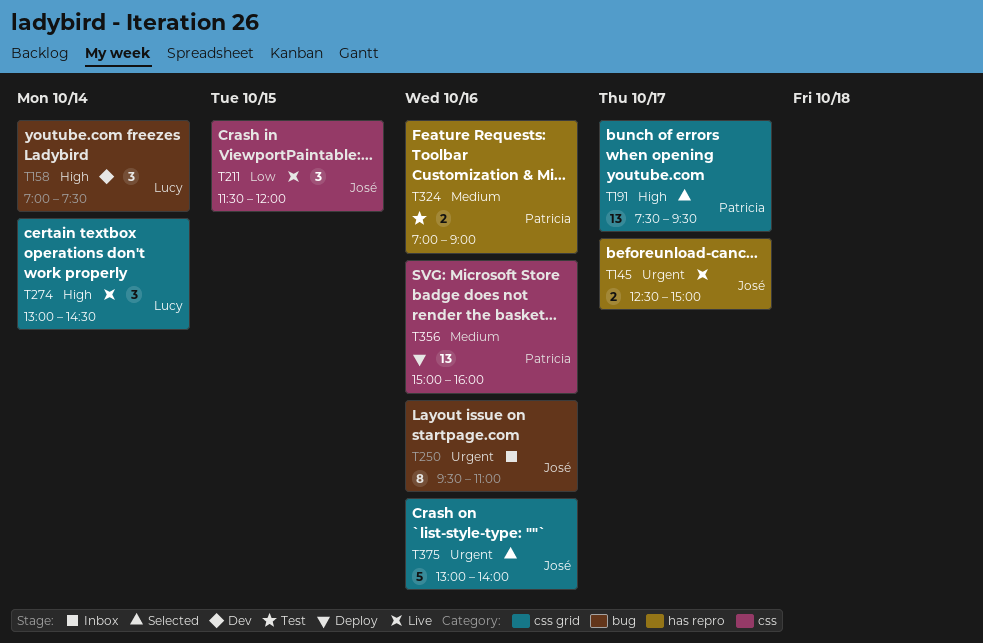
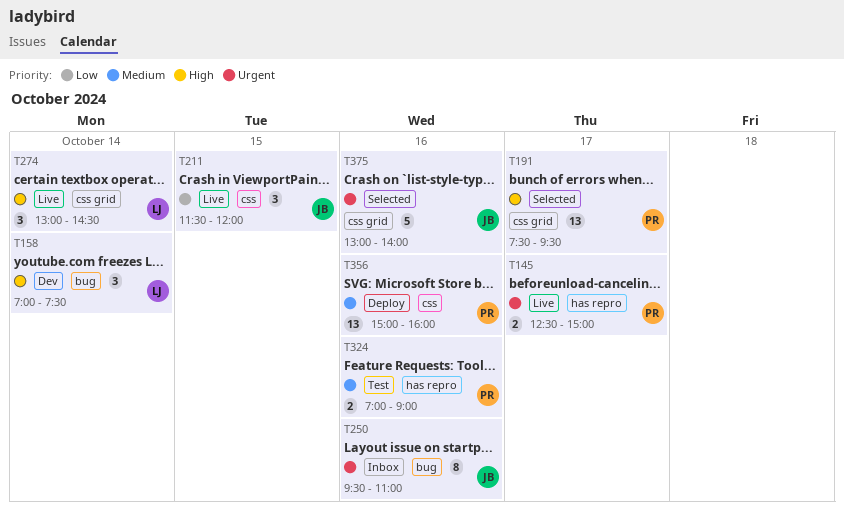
T145, owner: José -> Patricia

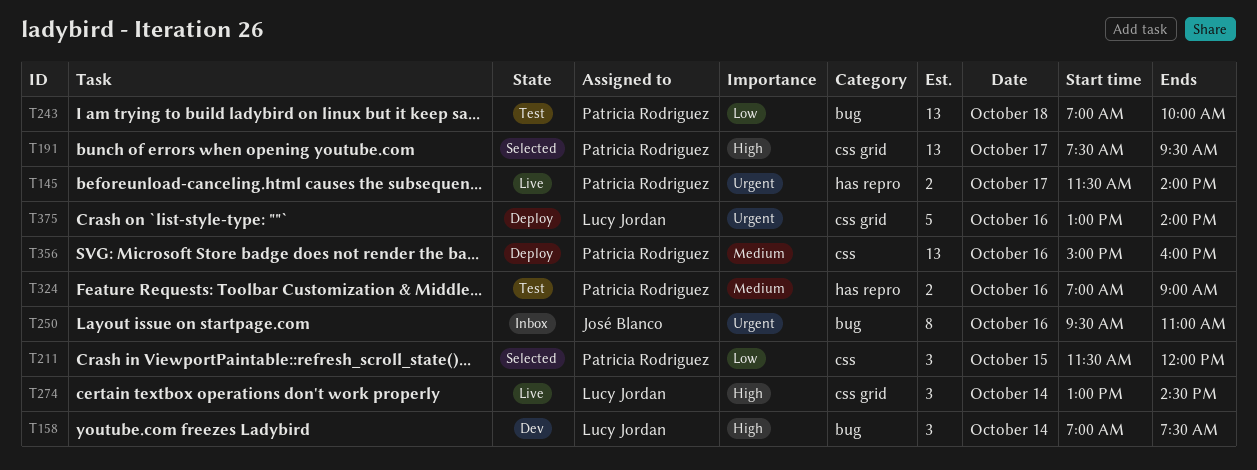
T145, begins: 12:30 -> 11:30
T145, ends: 15:00 -> 14:00
T211, status: Live -> Selected
T211, owner: José Blanco -> Patricia Rodriguez
T243: none -> present
T375, status: Selected -> Deploy
T375, owner: José Blanco -> Lucy Jordan

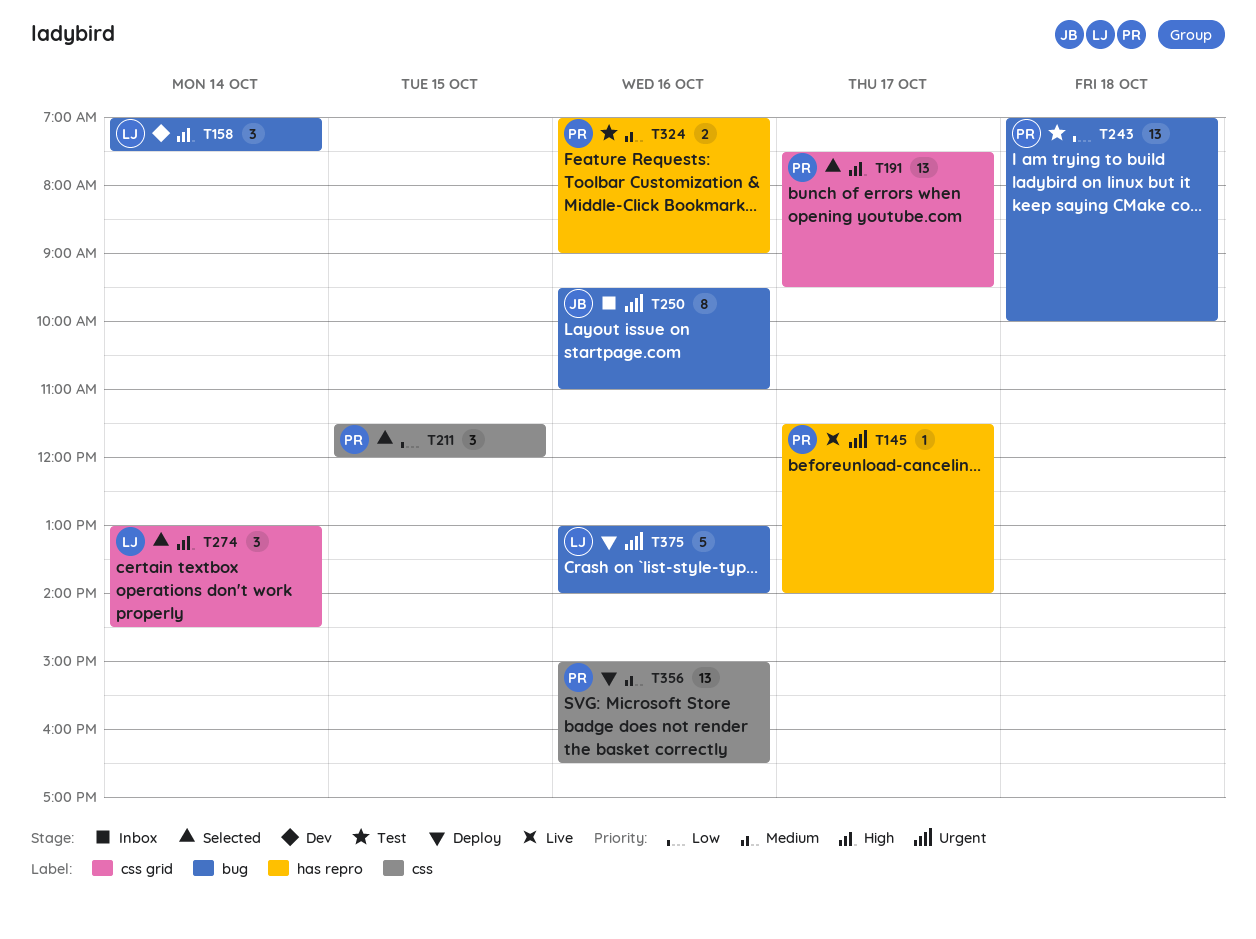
T145, estimate: 2 -> 1
T274, status: Live -> Selected
T356, ends: 16:00 -> 16:30
T375, label: css grid -> bug

